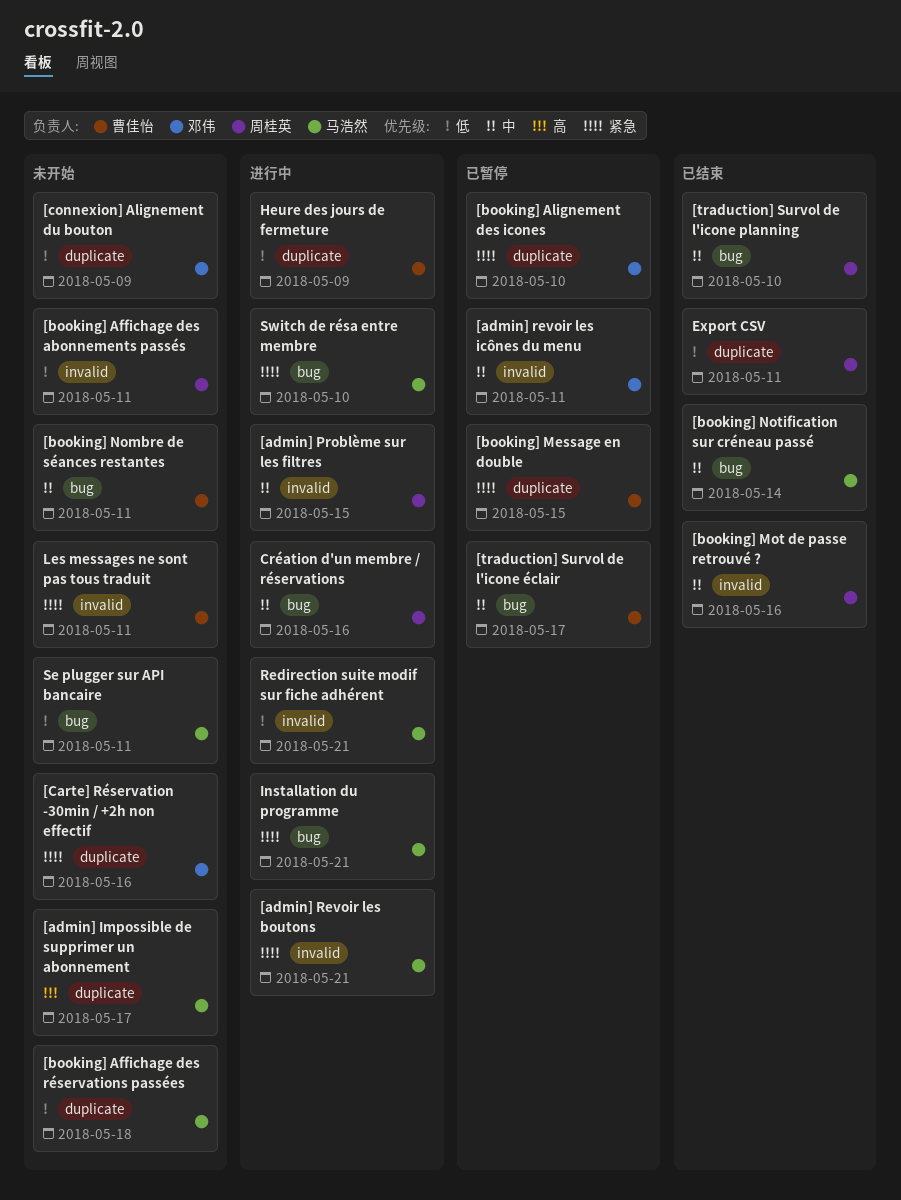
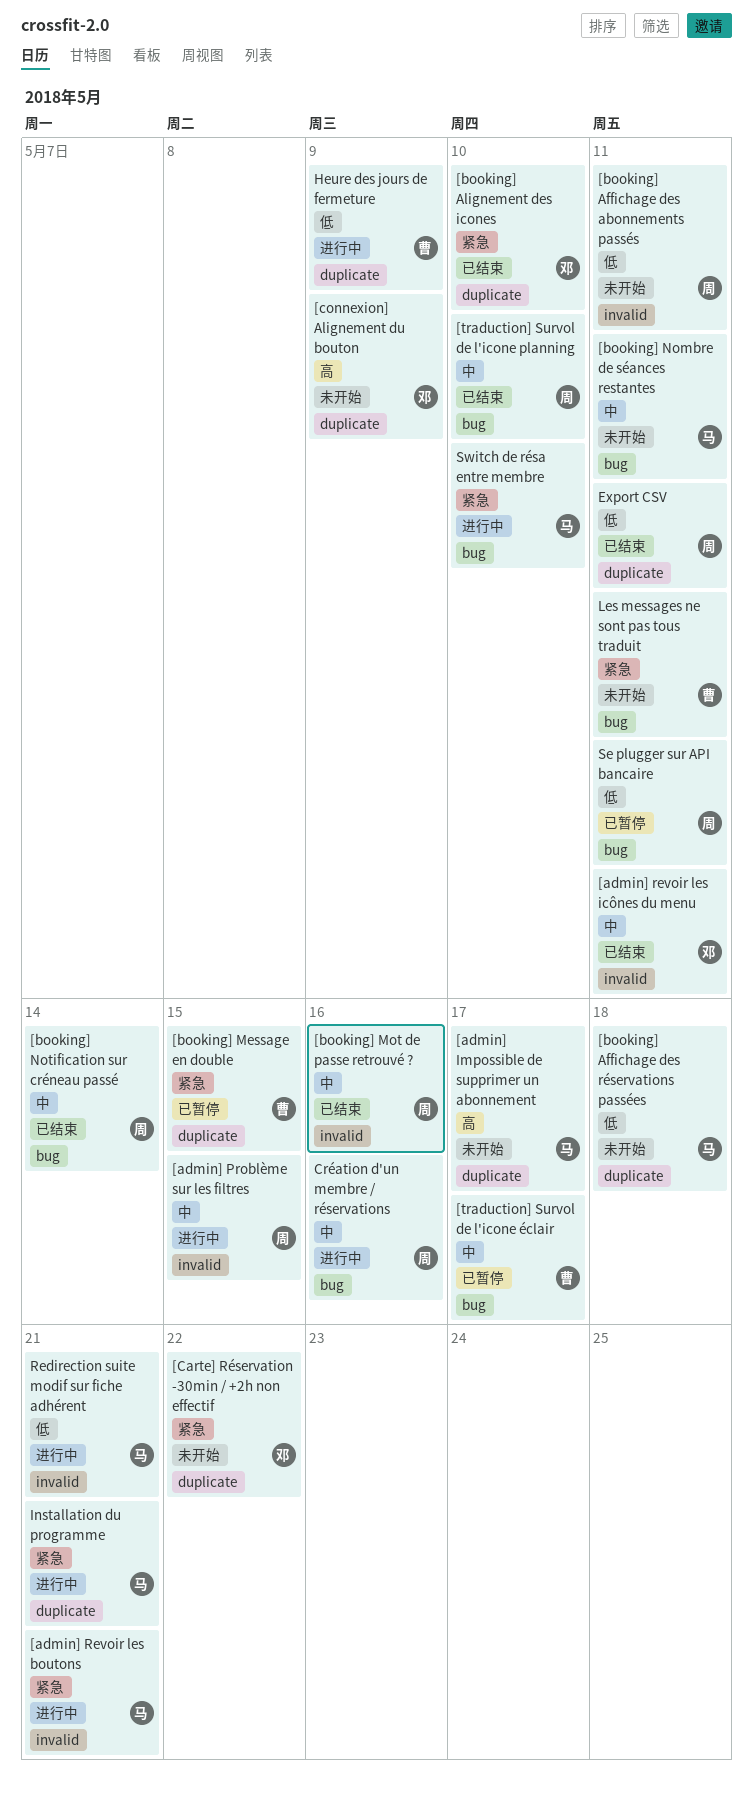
[admin] revoir les icônes du menu, status: 已暂停 -> 已结束
[booking] Alignement des icones, status: 已暂停 -> 已结束
[booking] Nombre de séances restantes, owner: 曹佳怡 -> 马浩然
[booking] Notification sur créneau passé, owner: 马浩然 -> 周桂英
[Carte] Réservation -30min / +2h non effectif, due: May 16 -> May 22
[connexion] Alignement du bouton, priority: 低 -> 高
Installation du programme, label: bug -> duplicate
Les messages ne sont pas tous traduit, label: invalid -> bug
Se plugger sur API bancaire, status: 未开始 -> 已暂停
Se plugger sur API bancaire, owner: 马浩然 -> 周桂英

